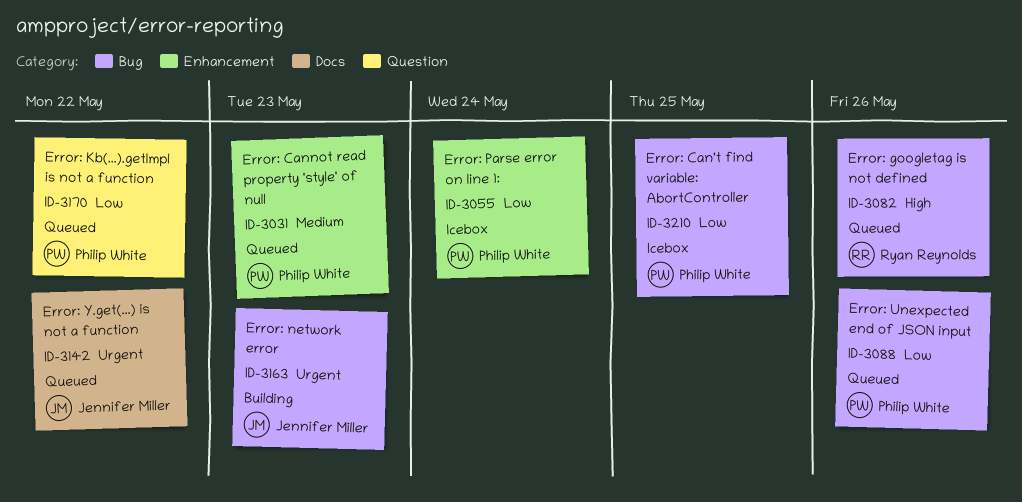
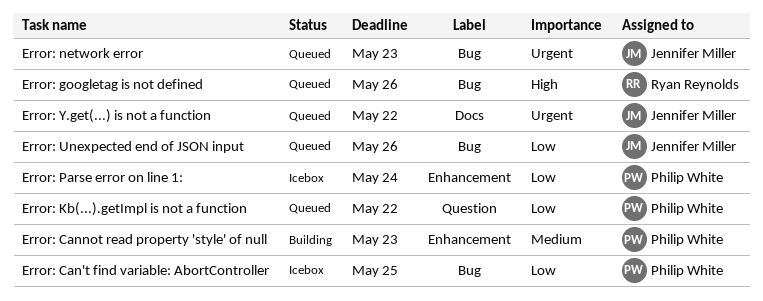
Error: Cannot read property 'style' of null, status: Queued -> Building
Error: network error, status: Building -> Queued
Error: Unexpected end of JSON input, owner: Philip White -> Jennifer Miller

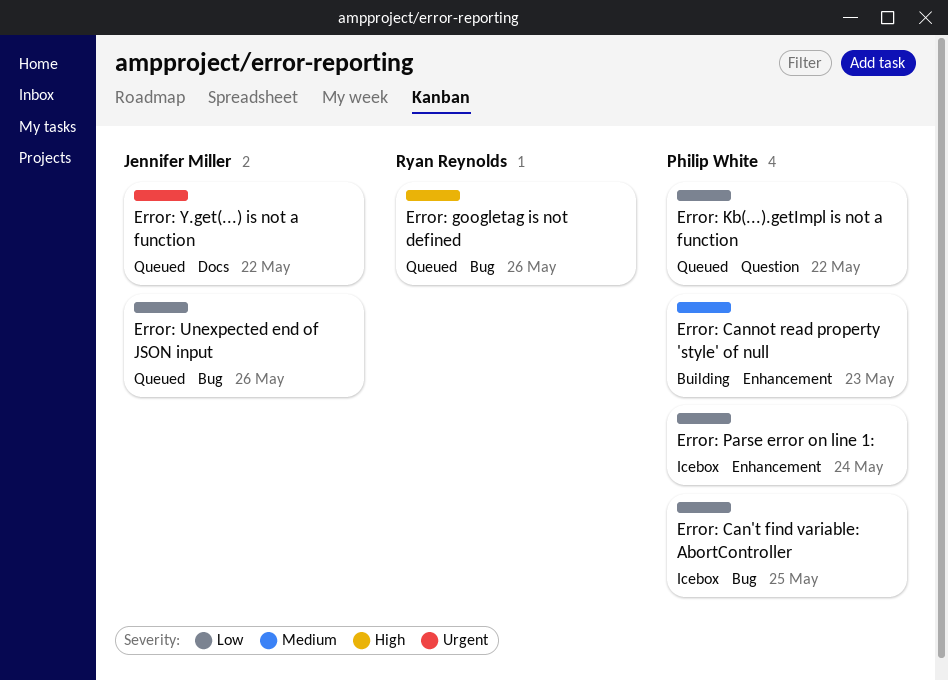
Error: network error: present -> none

